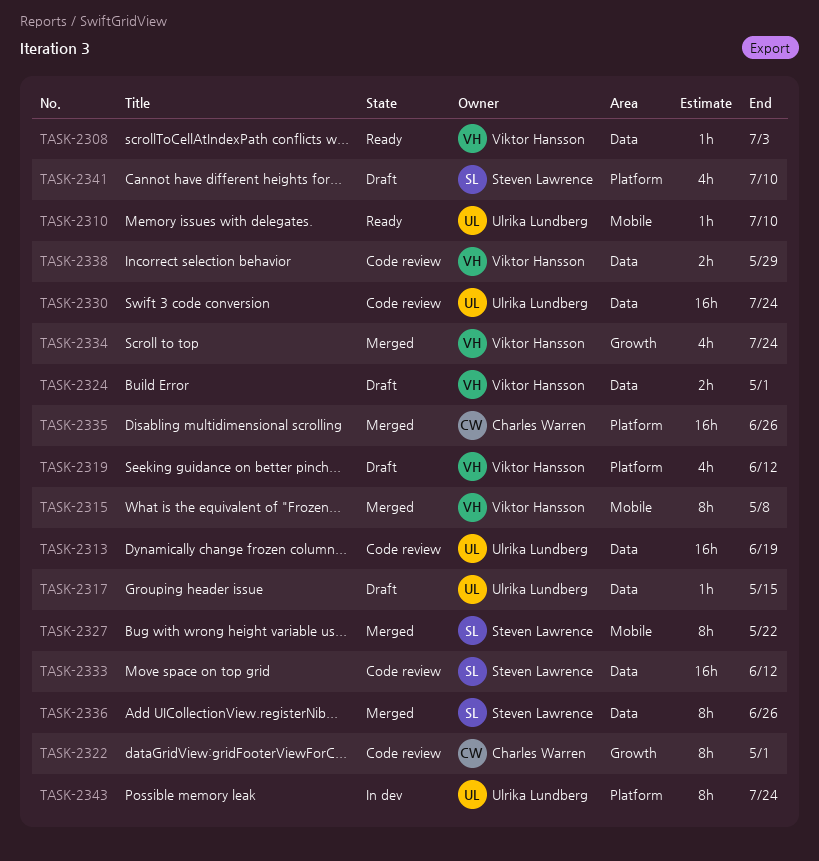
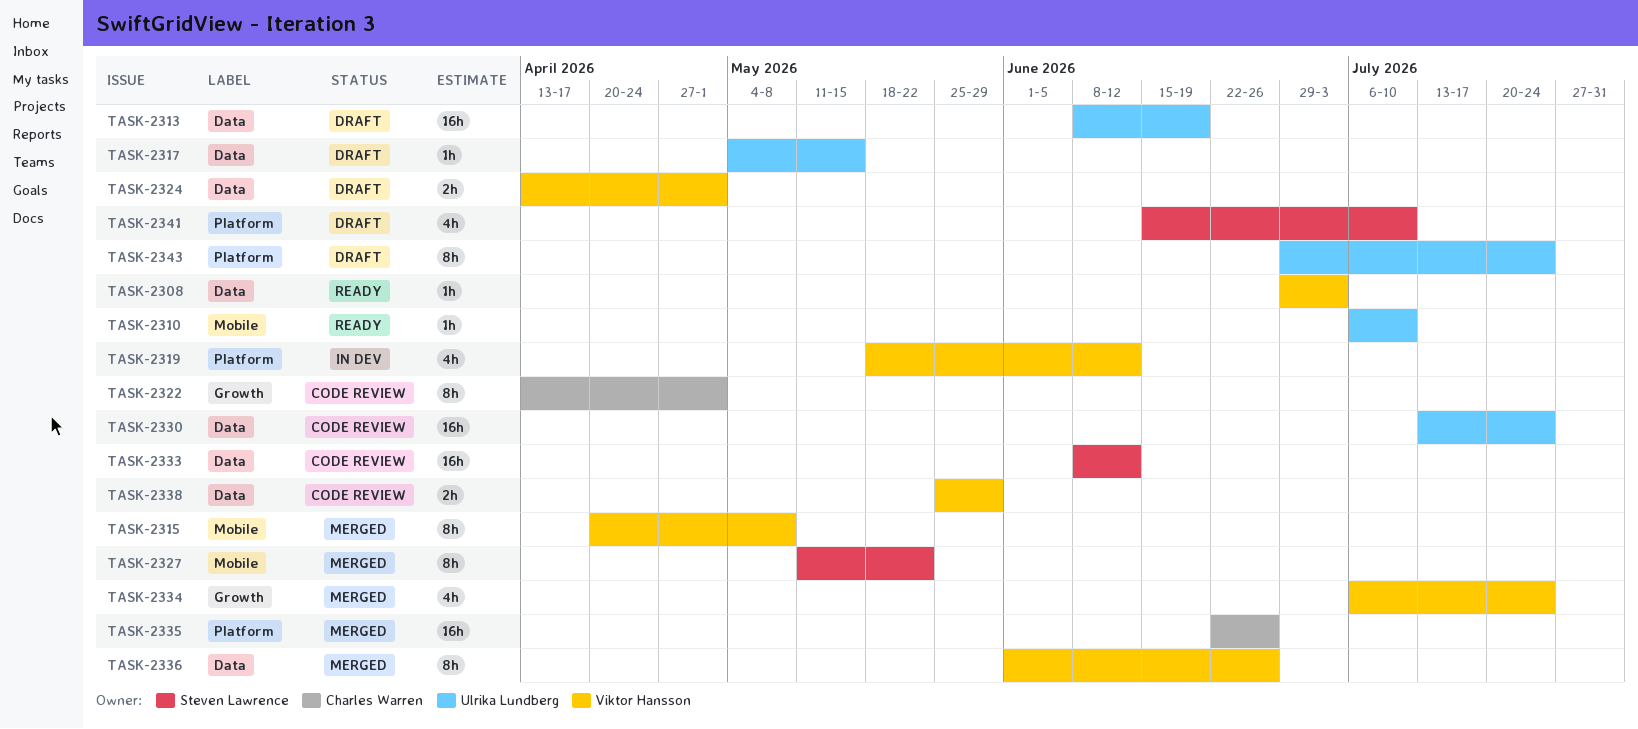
TASK-2313, status: Code review -> Draft
TASK-2319, status: Draft -> In dev
TASK-2336, owner: Steven Lawrence -> Viktor Hansson
TASK-2343, status: In dev -> Draft

